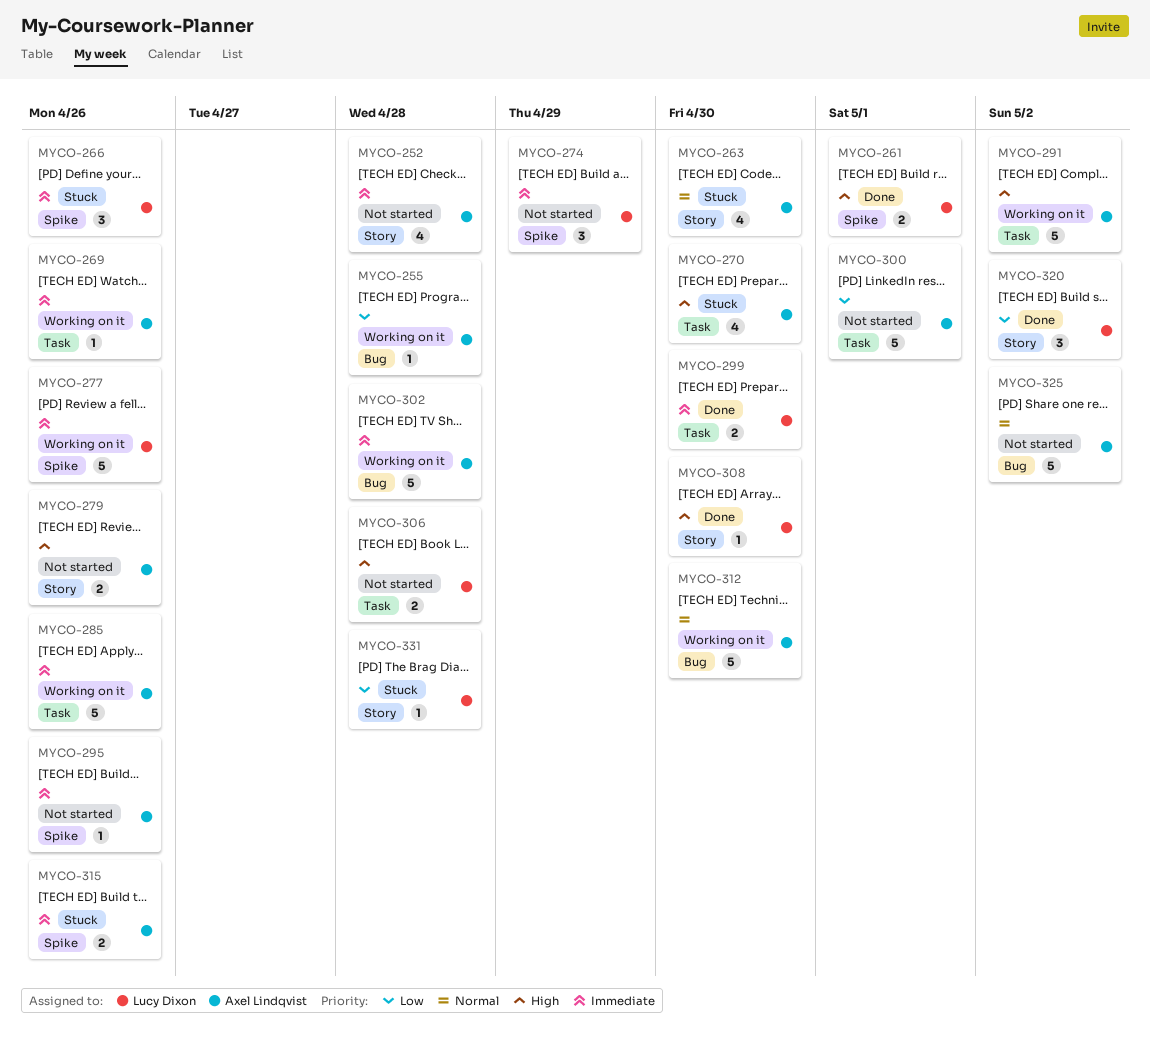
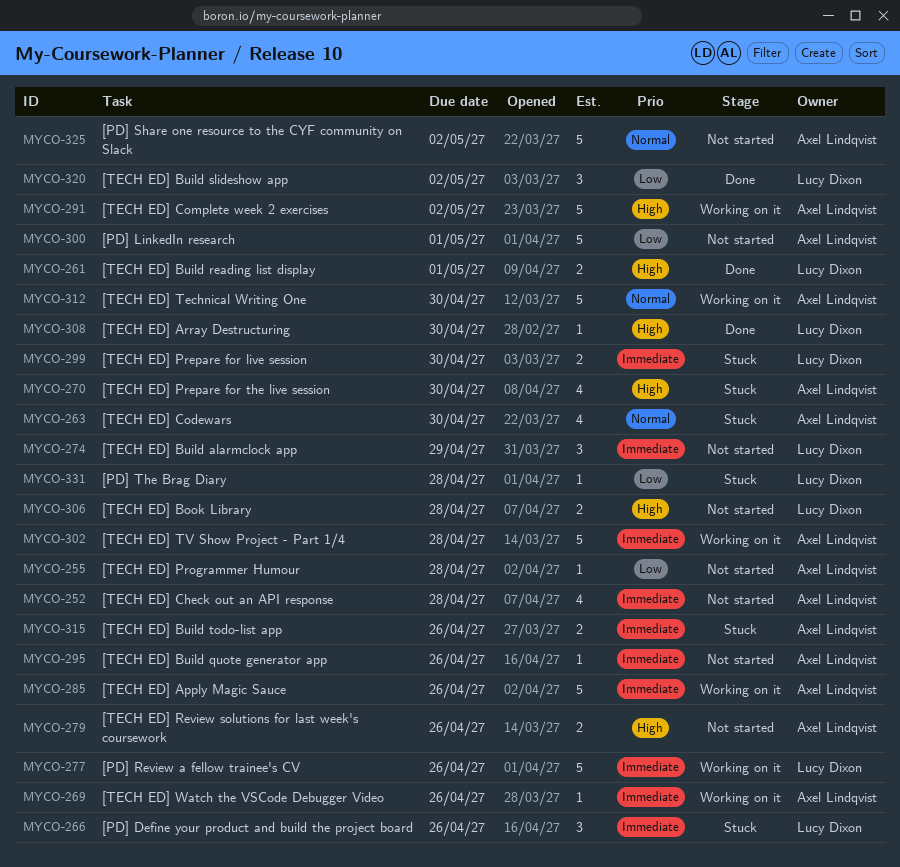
MYCO-255, status: Working on it -> Not started
MYCO-299, status: Done -> Stuck

